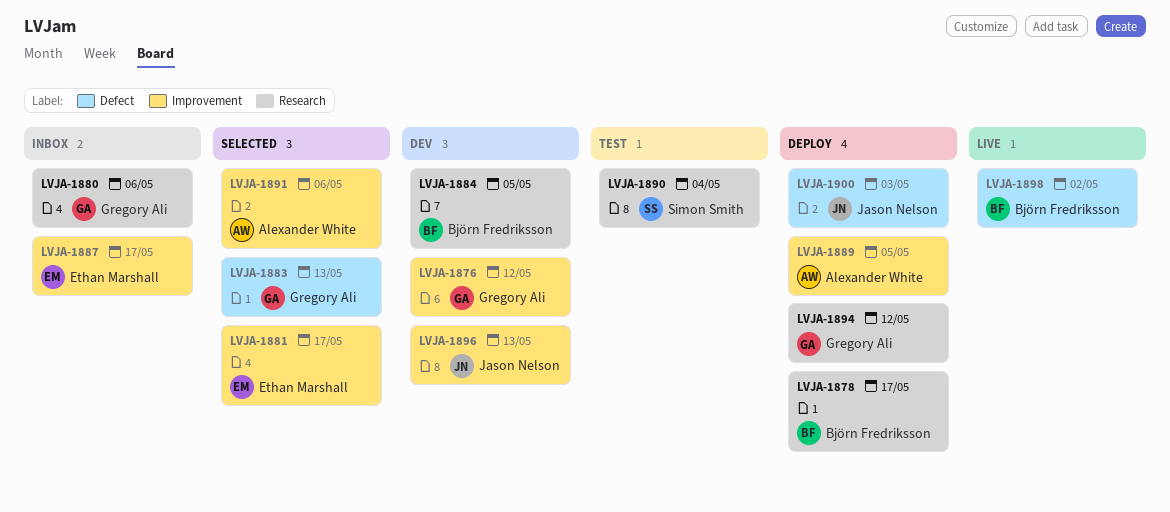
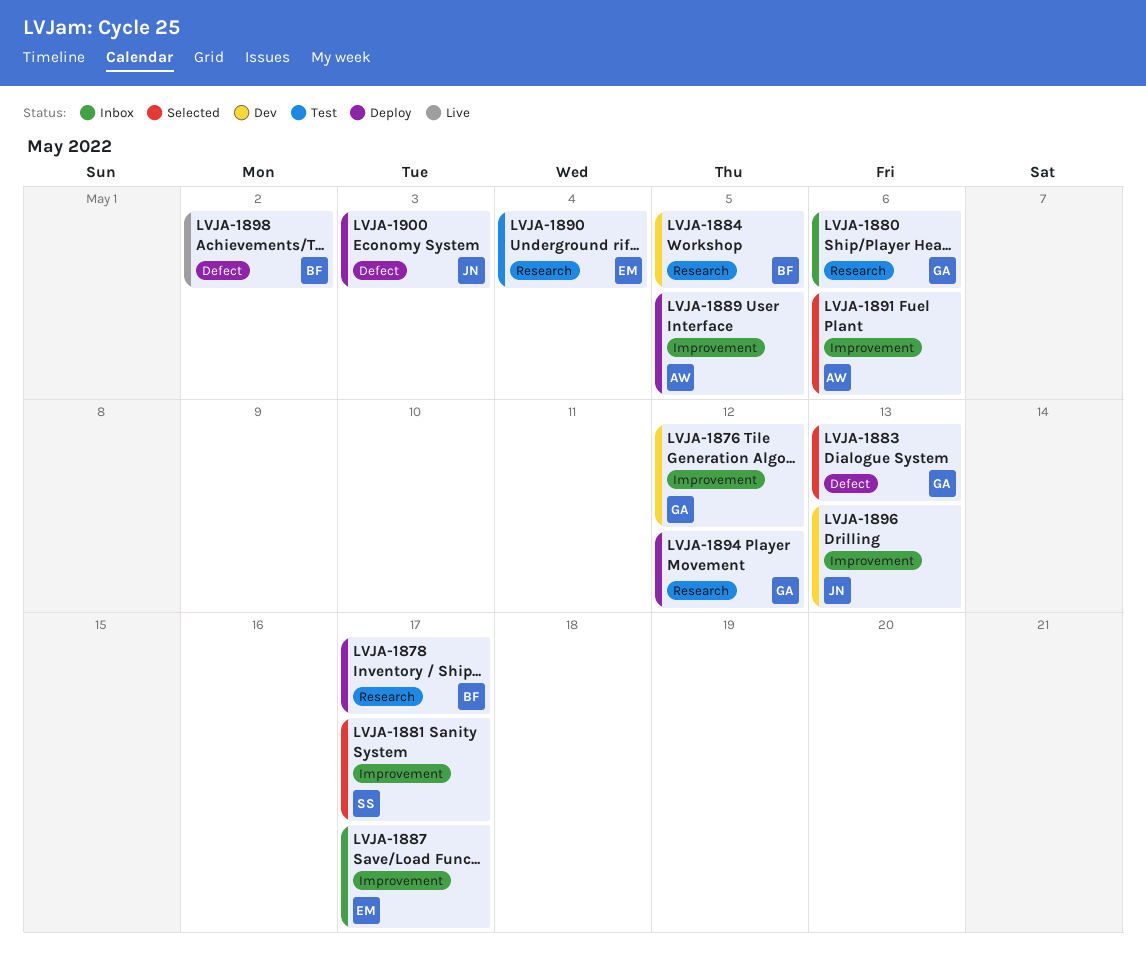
LVJA-1881, owner: Ethan Marshall -> Simon Smith
LVJA-1890, owner: Simon Smith -> Ethan Marshall

